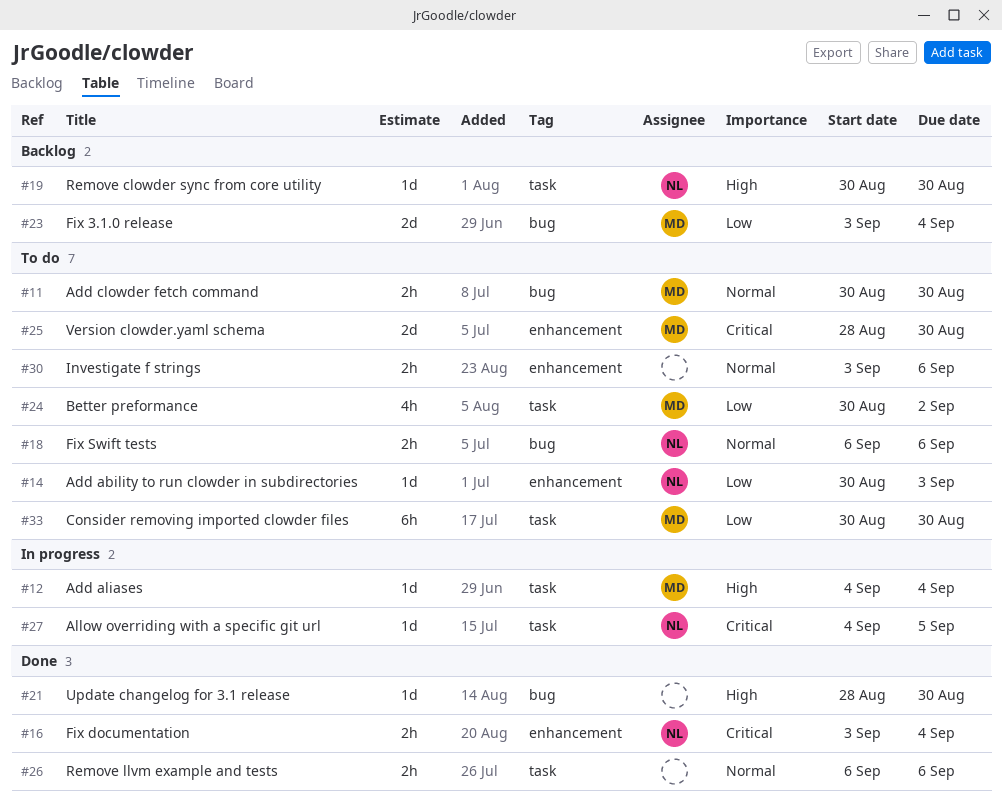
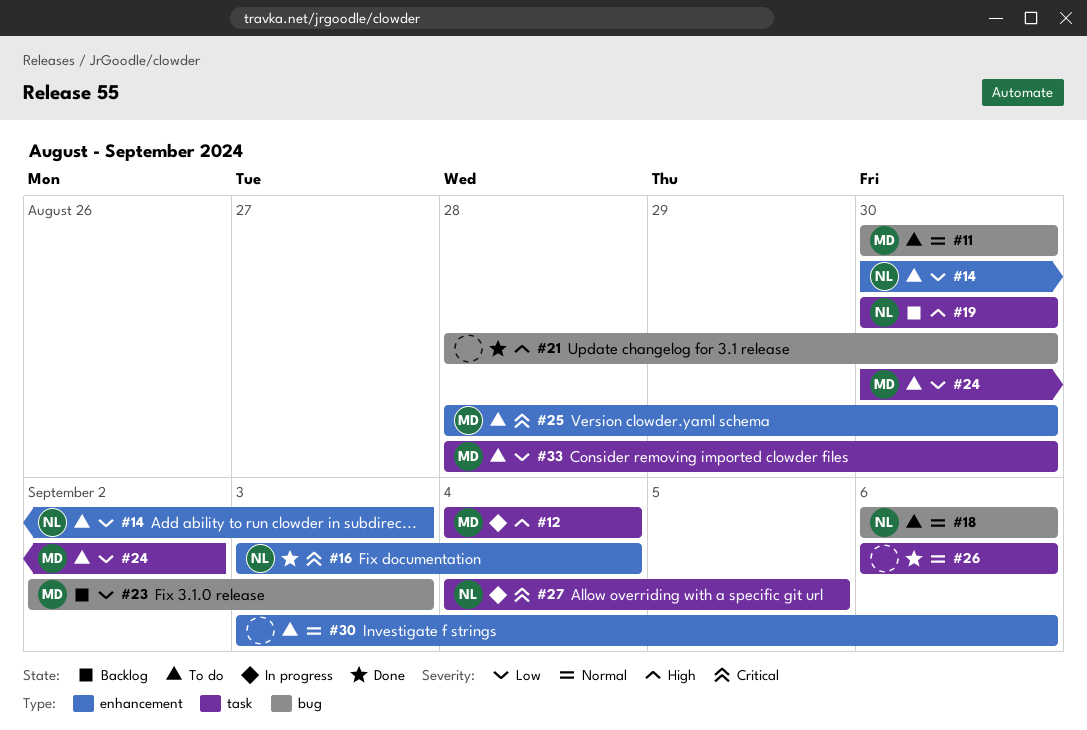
#23, start: Sep 3 -> Sep 2
#23, due: Sep 4 -> Sep 3
#33, start: Aug 30 -> Aug 28

